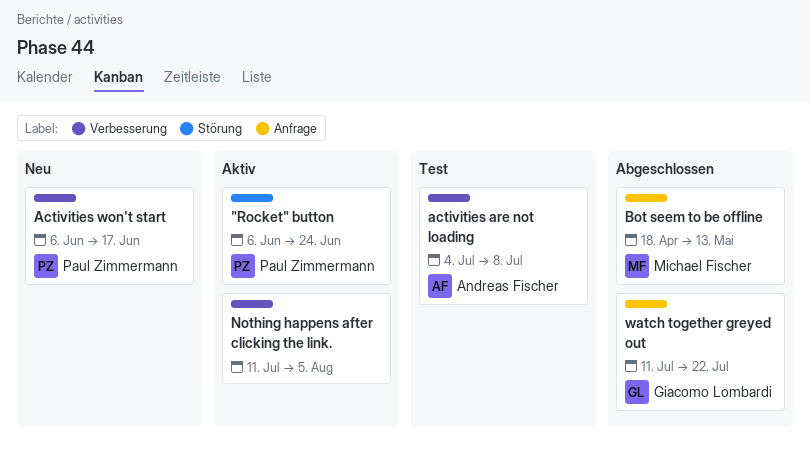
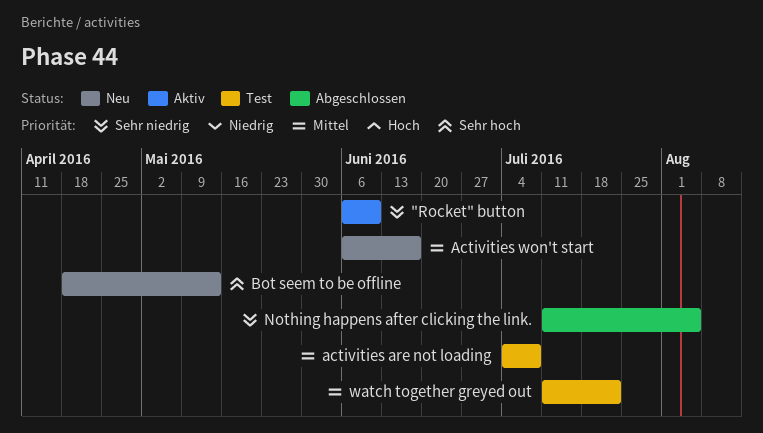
"Rocket" button, due: Jun 24 -> Jun 10
Bot seem to be offline, status: Abgeschlossen -> Neu
Nothing happens after clicking the link., status: Aktiv -> Abgeschlossen
watch together greyed out, status: Abgeschlossen -> Test

